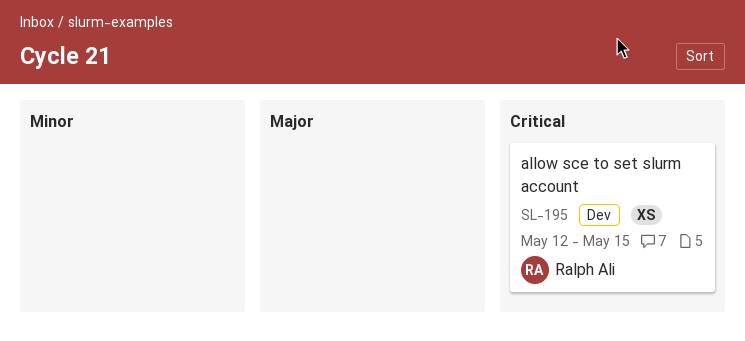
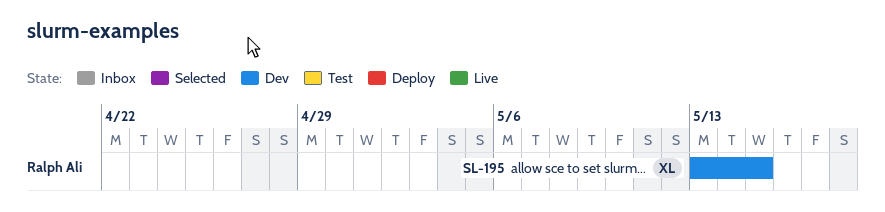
SL-195, estimate: XS -> XL
SL-195, start: May 12 -> May 13

